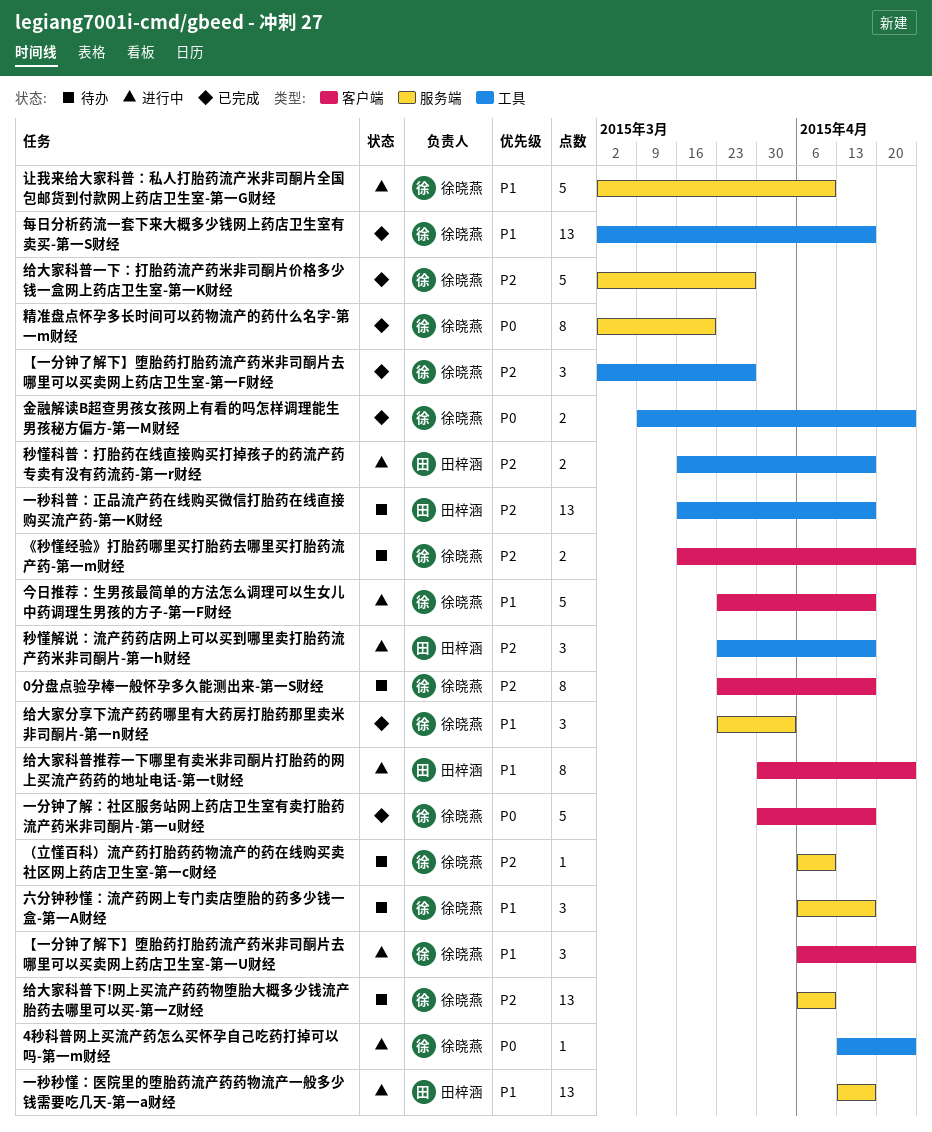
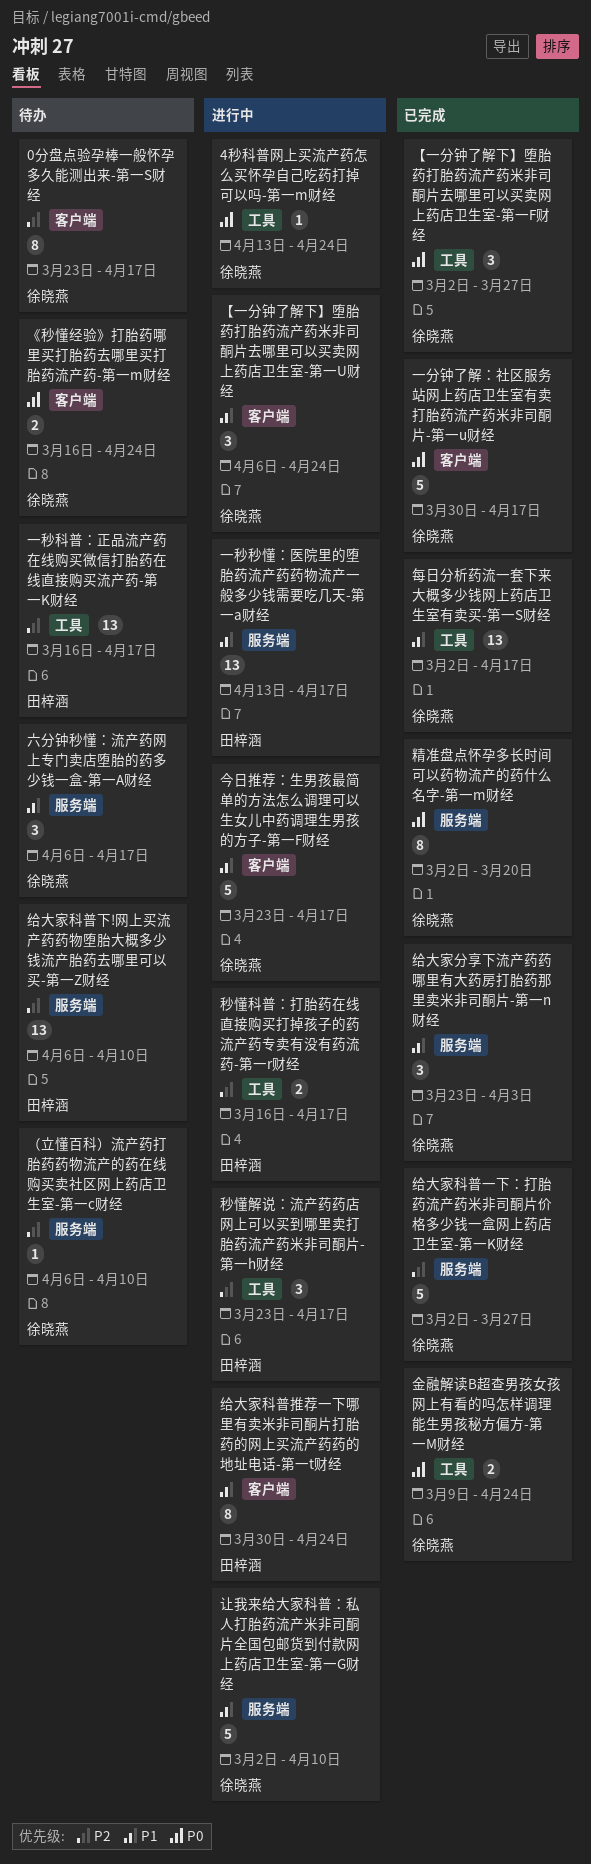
《秒懂经验》打胎药哪里买打胎药去哪里买打胎药流产药-第一m财经, priority: P2 -> P0
【一分钟了解下】堕胎药打胎药流产药米非司酮片去哪里可以买卖网上药店卫生室-第一F财经, priority: P2 -> P0
给大家科普下!网上买流产药药物堕胎大概多少钱流产胎药去哪里可以买-第一Z财经, owner: 徐晓燕 -> 田梓涵

